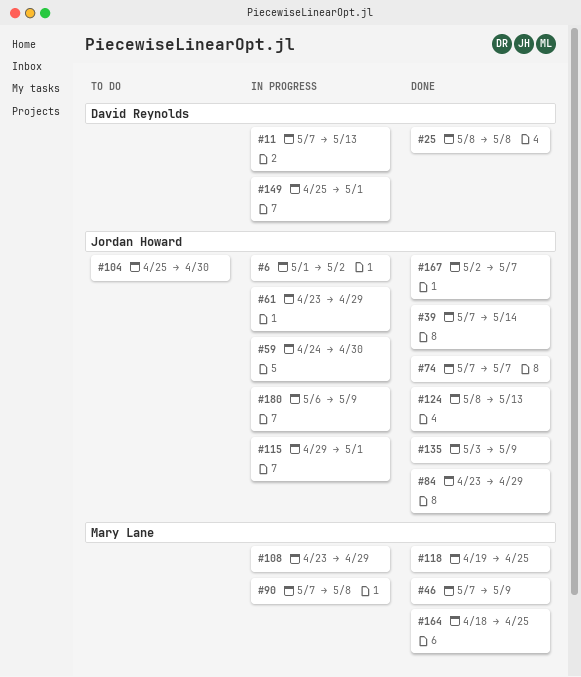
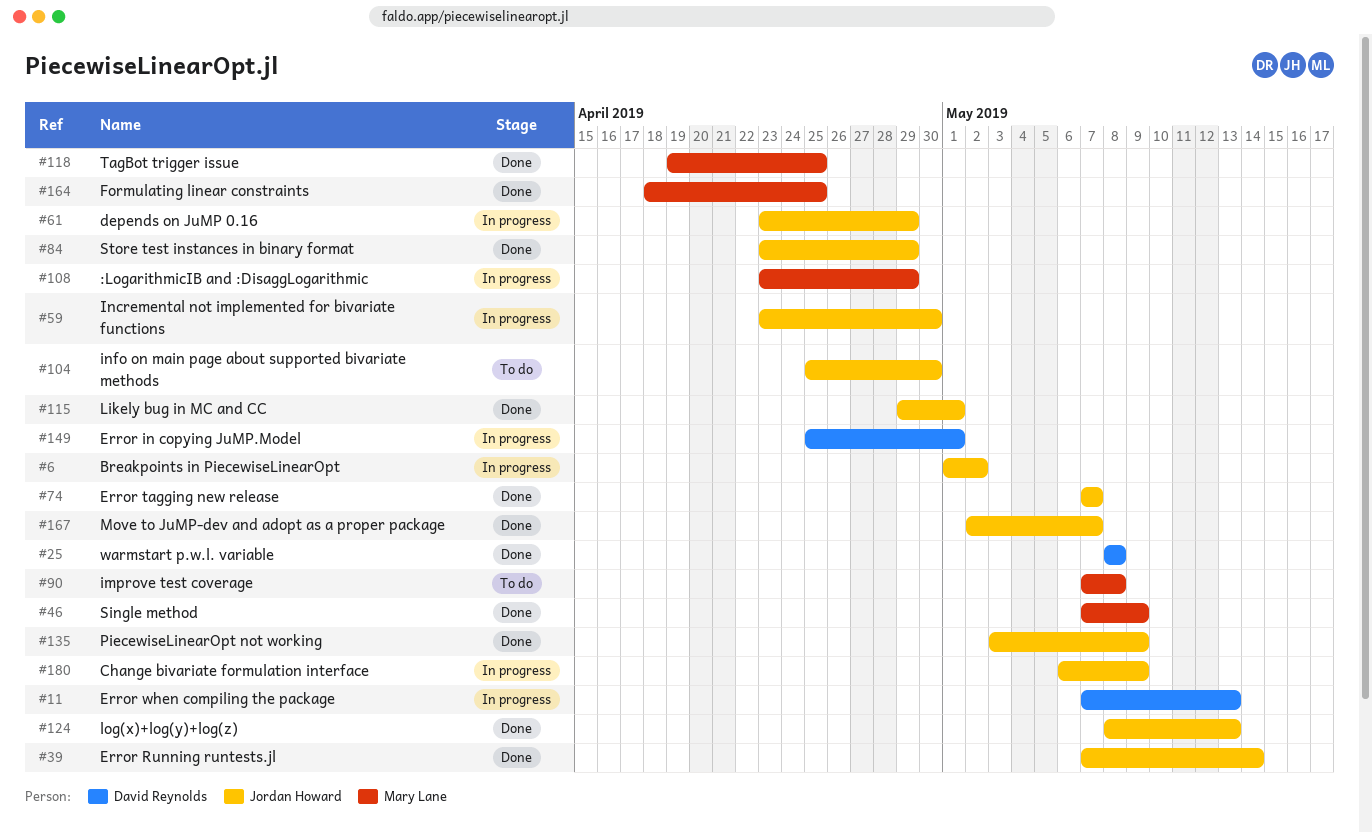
#59, start: Apr 24 -> Apr 23
#90, status: In progress -> To do
#115, status: In progress -> Done

